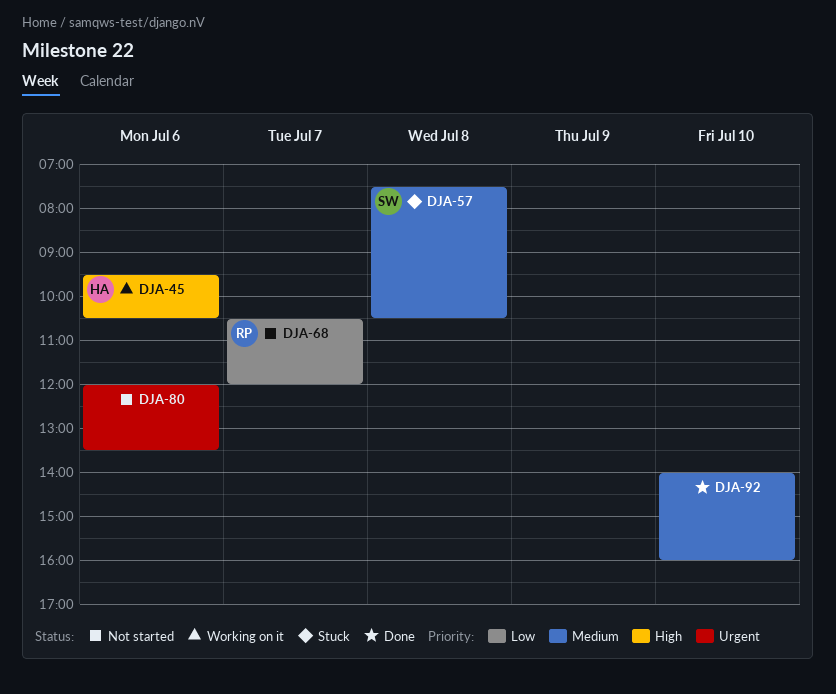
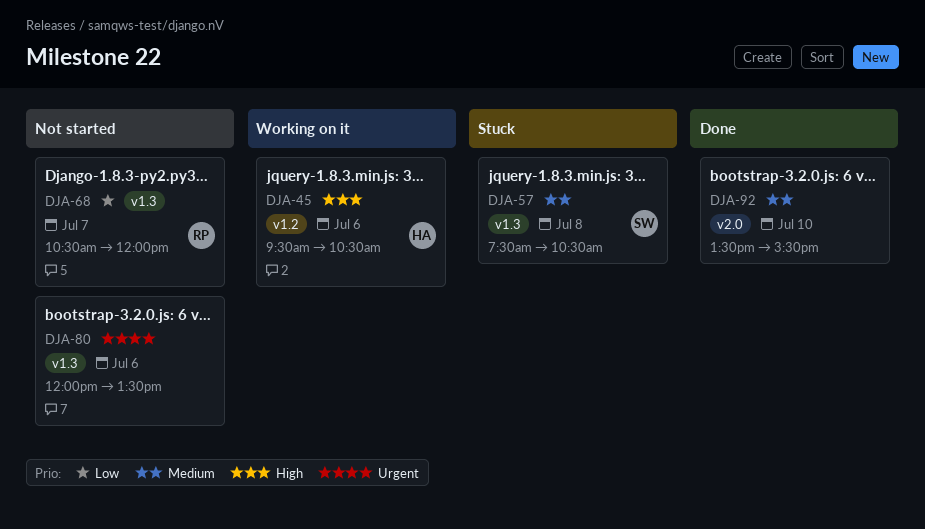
DJA-92, begins: 14:00 -> 13:30
DJA-92, ends: 16:00 -> 15:30

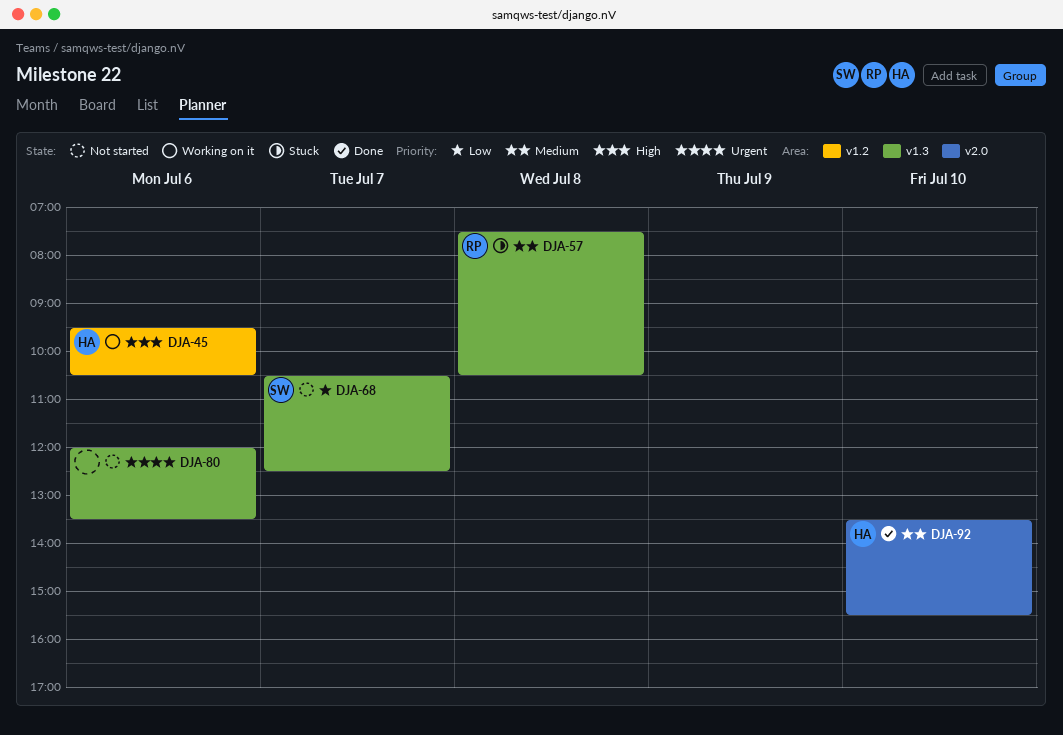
DJA-57, owner: SW -> RP
DJA-68, owner: RP -> SW
DJA-68, ends: 12:00 -> 12:30
DJA-92, owner: none -> HA

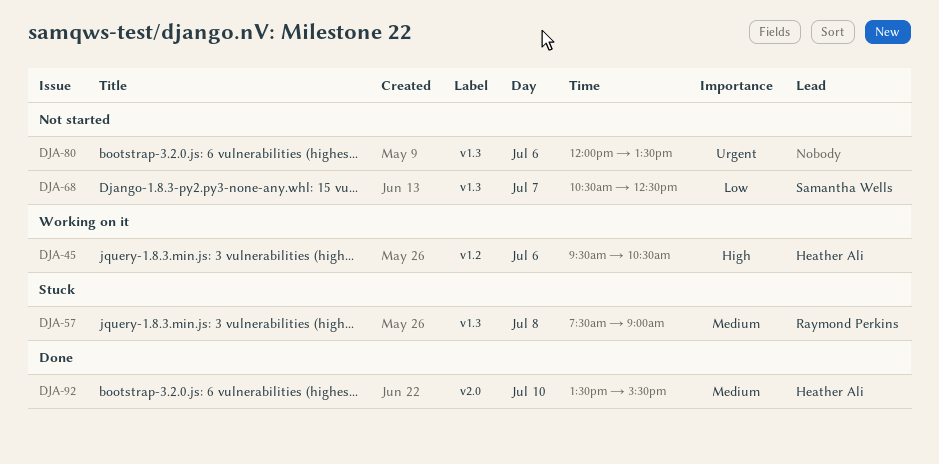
DJA-57, ends: 10:30 -> 09:00

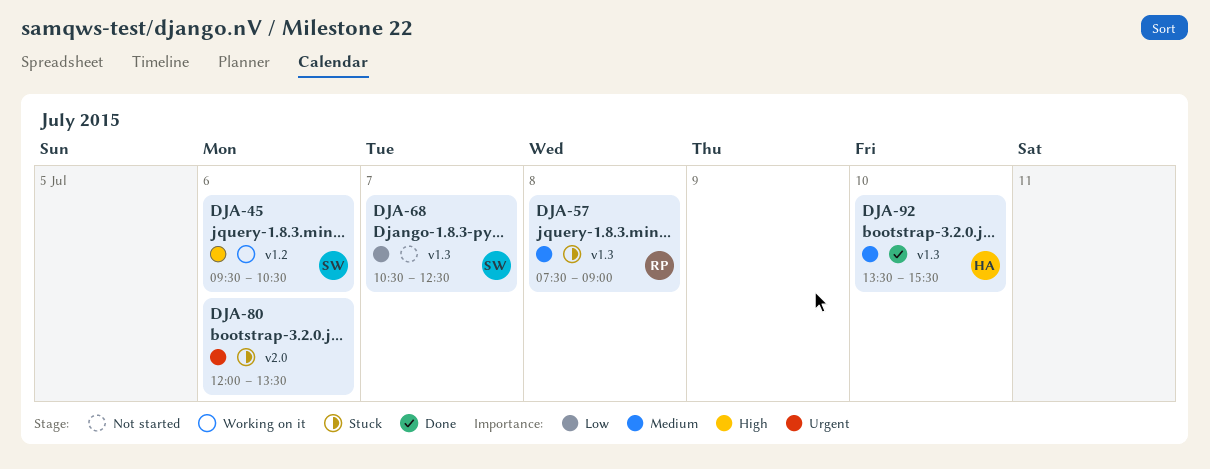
DJA-45, owner: Heather Ali -> Samantha Wells
DJA-80, status: Not started -> Stuck
DJA-80, label: v1.3 -> v2.0
DJA-92, label: v2.0 -> v1.3

